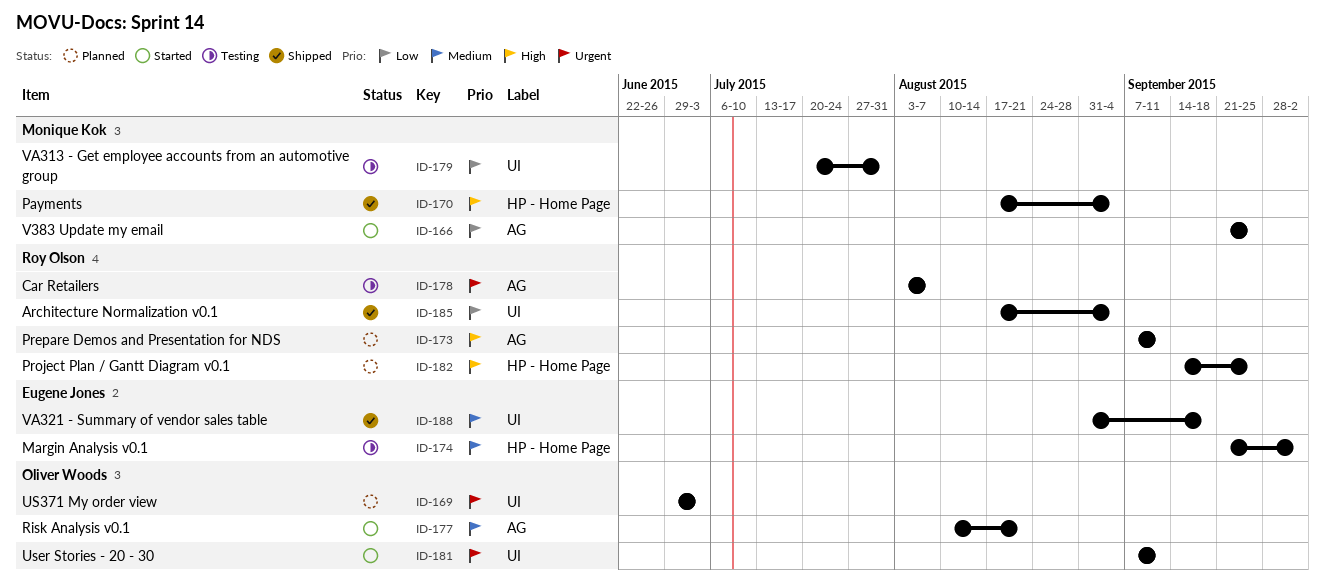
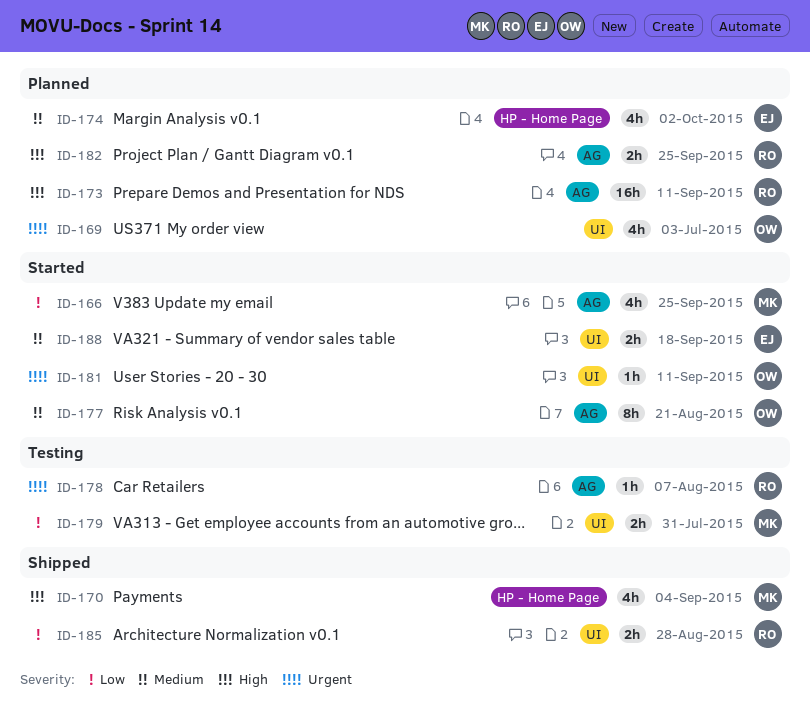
ID-174, status: Testing -> Planned
ID-182, label: HP - Home Page -> AG
ID-185, due: Sep 4 -> Aug 28
ID-188, status: Shipped -> Started

